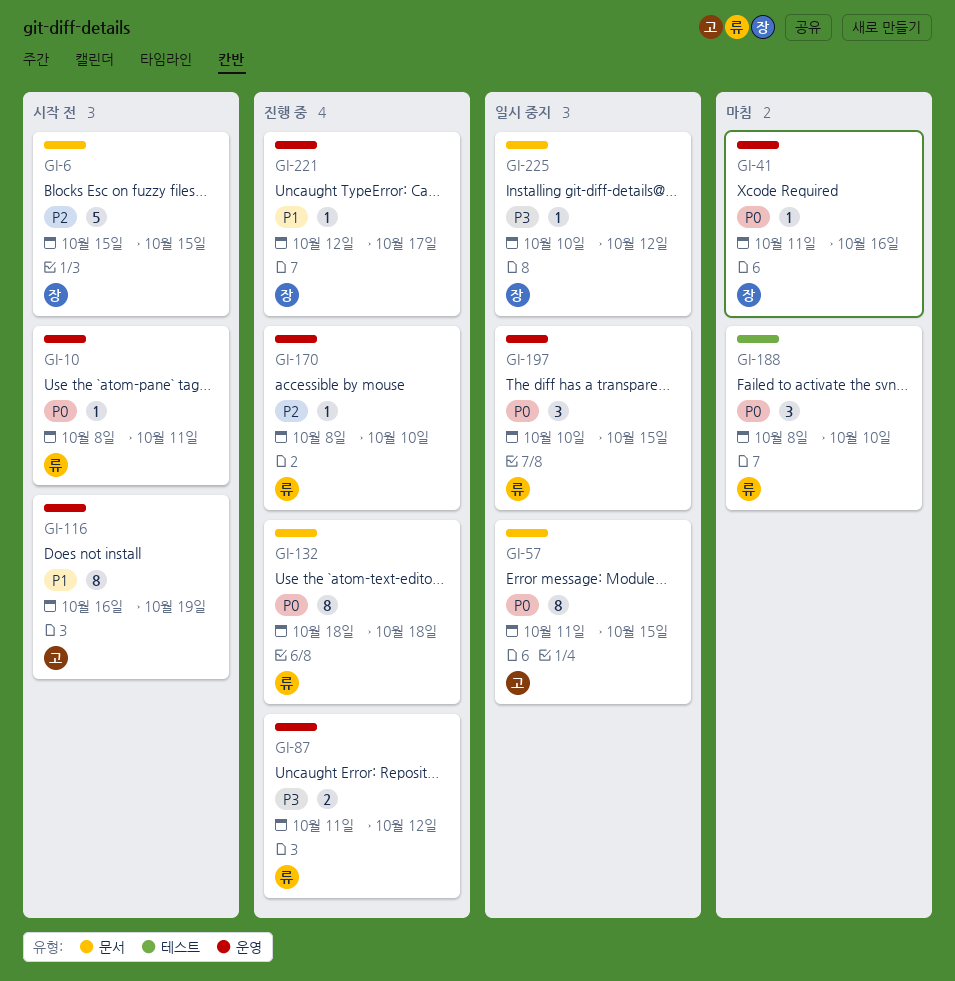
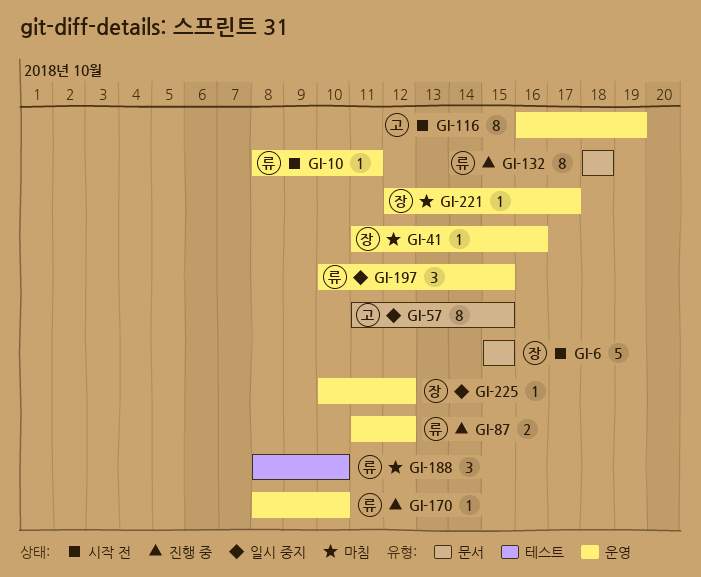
GI-221, status: 진행 중 -> 마침
GI-225, label: 문서 -> 운영

